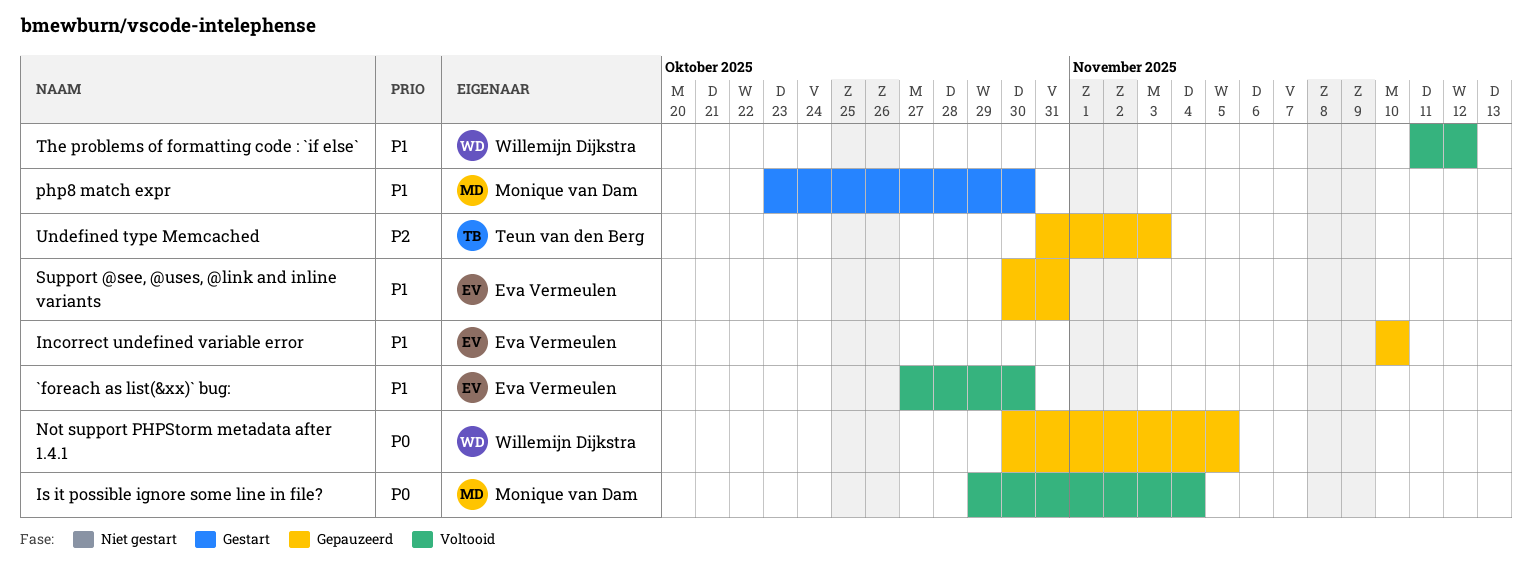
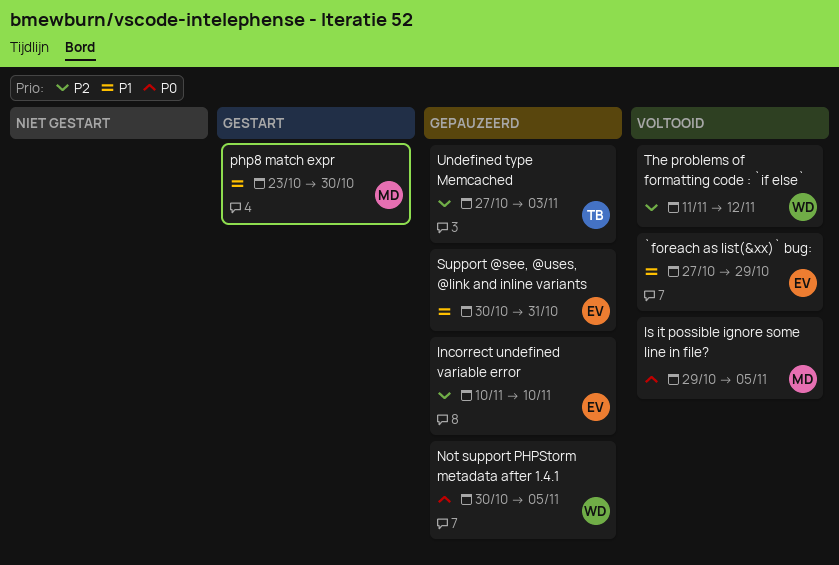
`foreach as list(&xx)` bug:, due: Oct 30 -> Oct 29
Incorrect undefined variable error, priority: P1 -> P2
Is it possible ignore some line in file?, due: Nov 4 -> Nov 5
The problems of formatting code : `if else`, priority: P1 -> P2
Undefined type Memcached, start: Oct 31 -> Oct 27

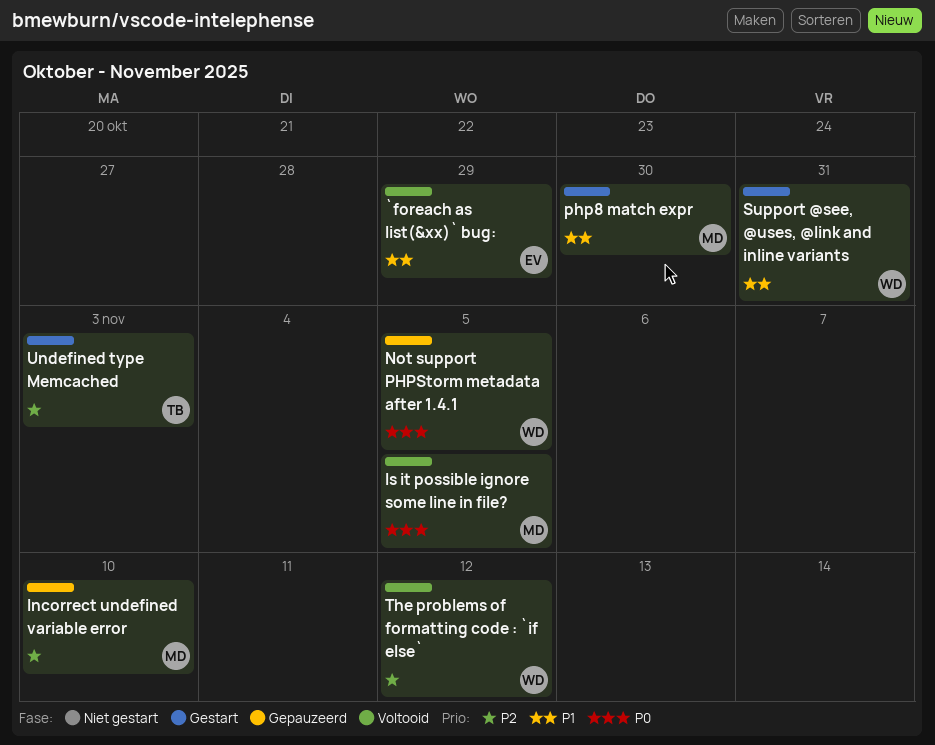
Incorrect undefined variable error, owner: EV -> MD
Support @see, @uses, @link and inline variants, status: Gepauzeerd -> Gestart
Support @see, @uses, @link and inline variants, owner: EV -> WD
Undefined type Memcached, status: Gepauzeerd -> Gestart

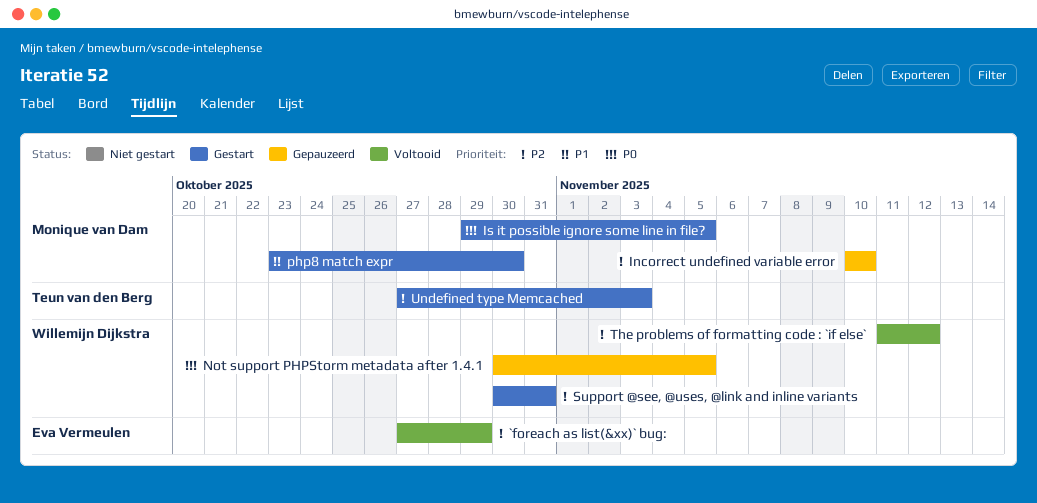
`foreach as list(&xx)` bug:, priority: P1 -> P2
Is it possible ignore some line in file?, status: Voltooid -> Gestart
Support @see, @uses, @link and inline variants, priority: P1 -> P2

